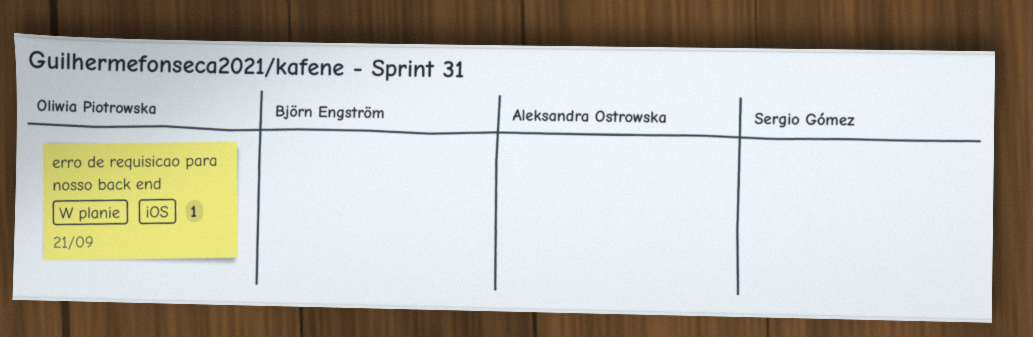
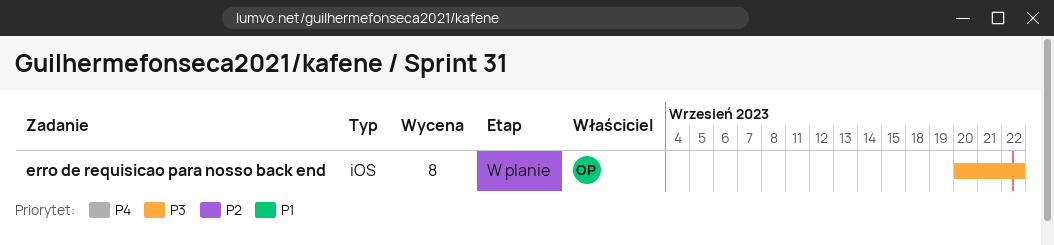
erro de requisicao para nosso back end, estimate: 1 -> 8
erro de requisicao para nosso back end, due: Sep 21 -> Sep 22

